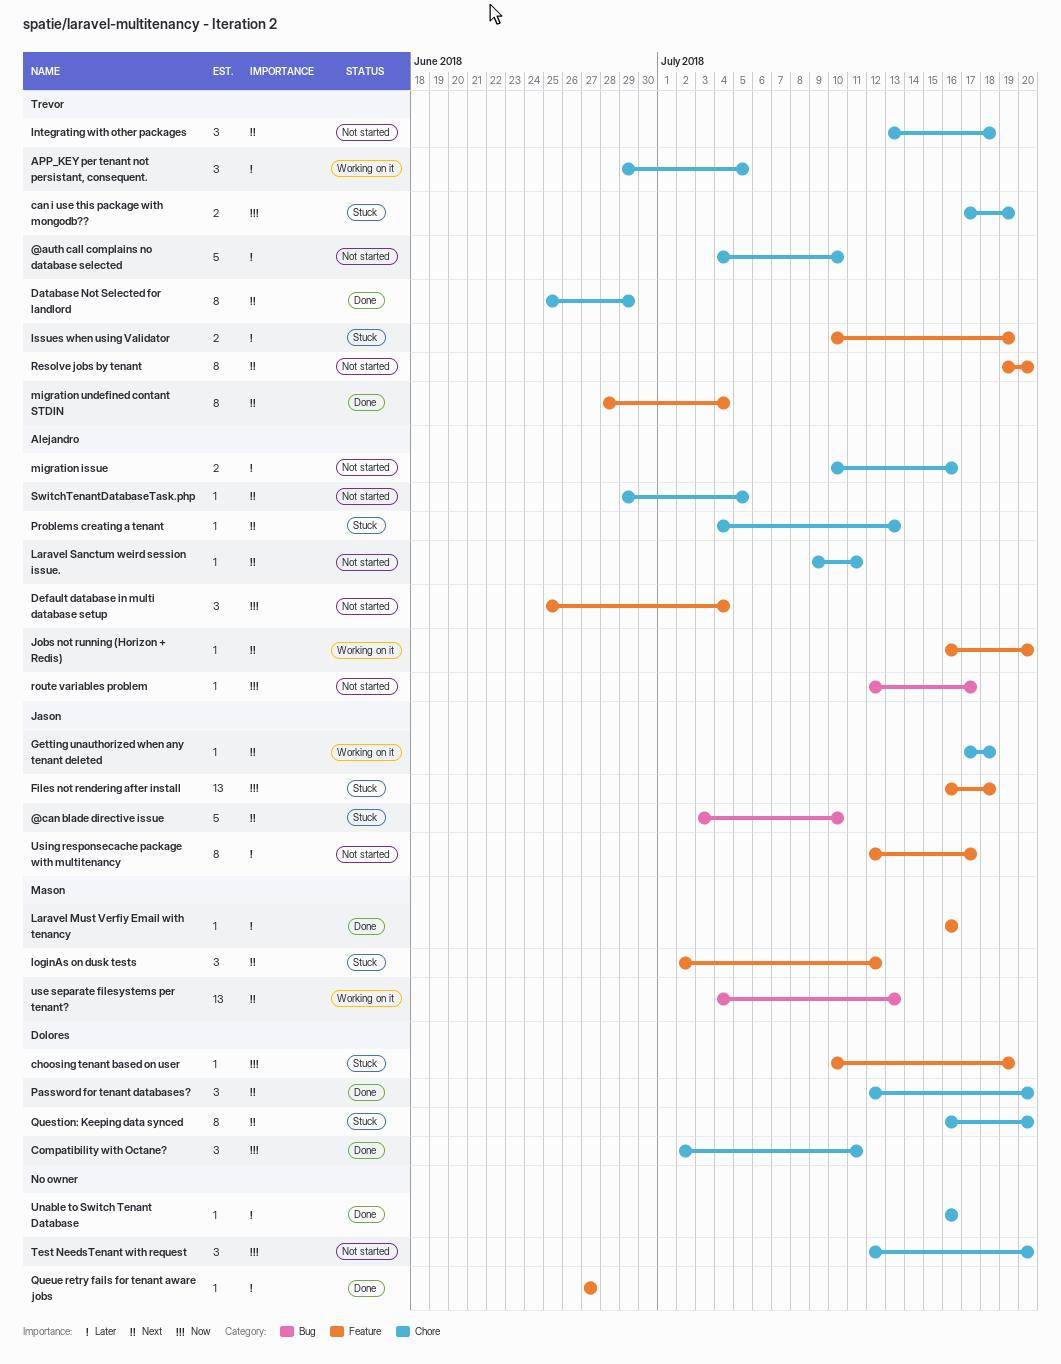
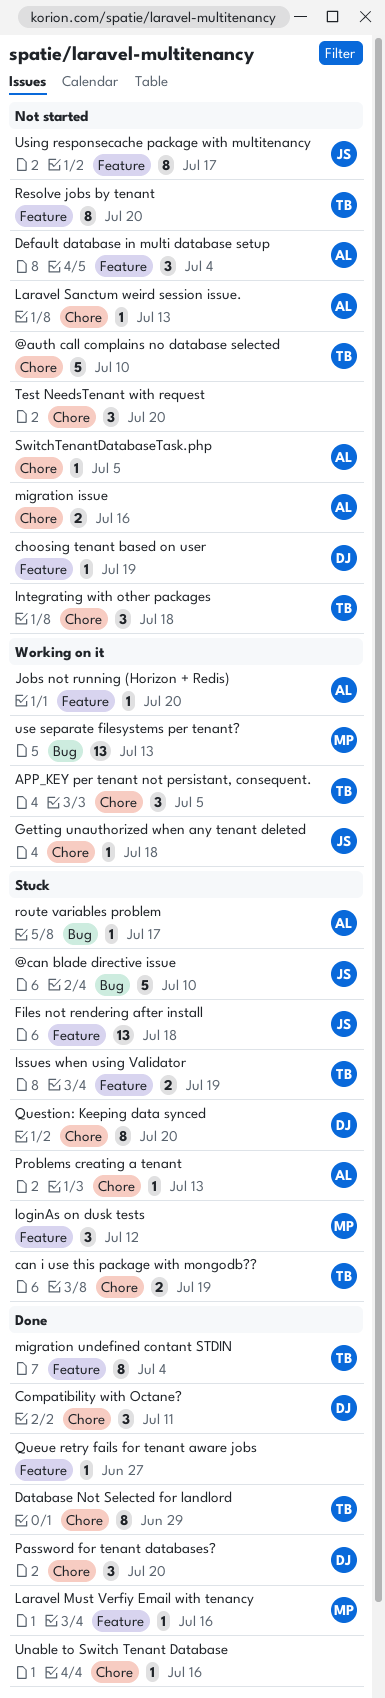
choosing tenant based on user, status: Stuck -> Not started
Laravel Sanctum weird session issue., due: Jul 11 -> Jul 13
route variables problem, status: Not started -> Stuck

